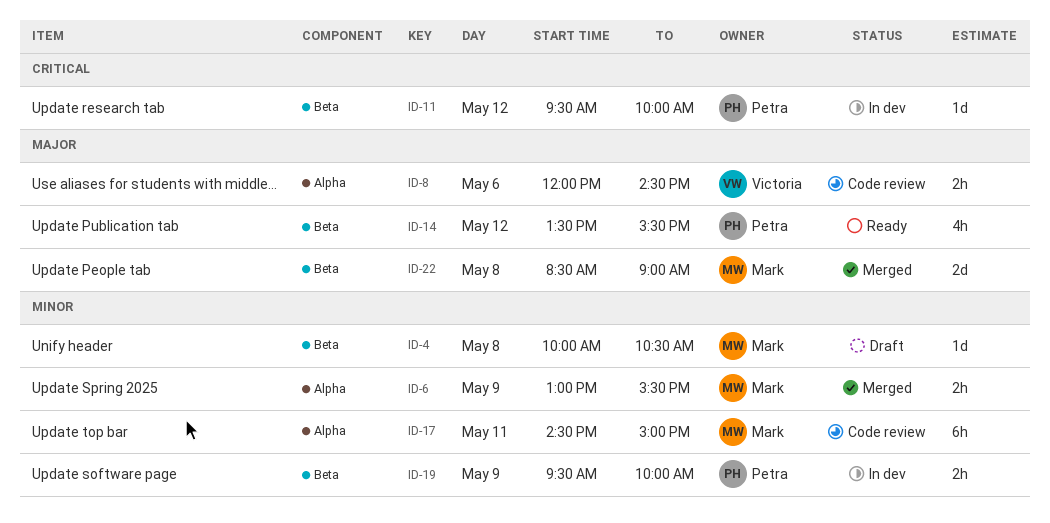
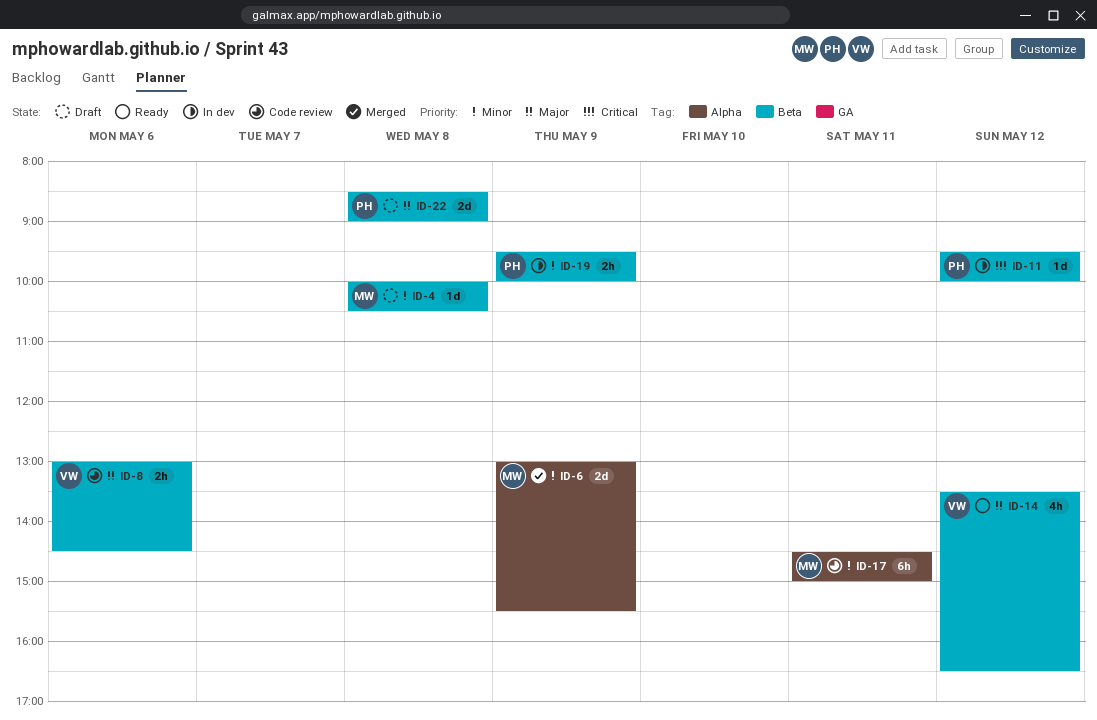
ID-6, estimate: 2h -> 2d
ID-8, label: Alpha -> Beta
ID-8, begins: 12:00 -> 13:00
ID-14, owner: Petra -> Victoria
ID-14, ends: 15:30 -> 16:30
ID-22, status: Merged -> Draft
ID-22, owner: Mark -> Petra

